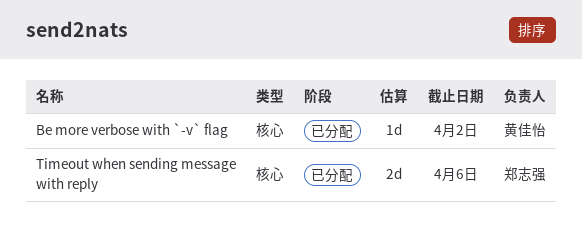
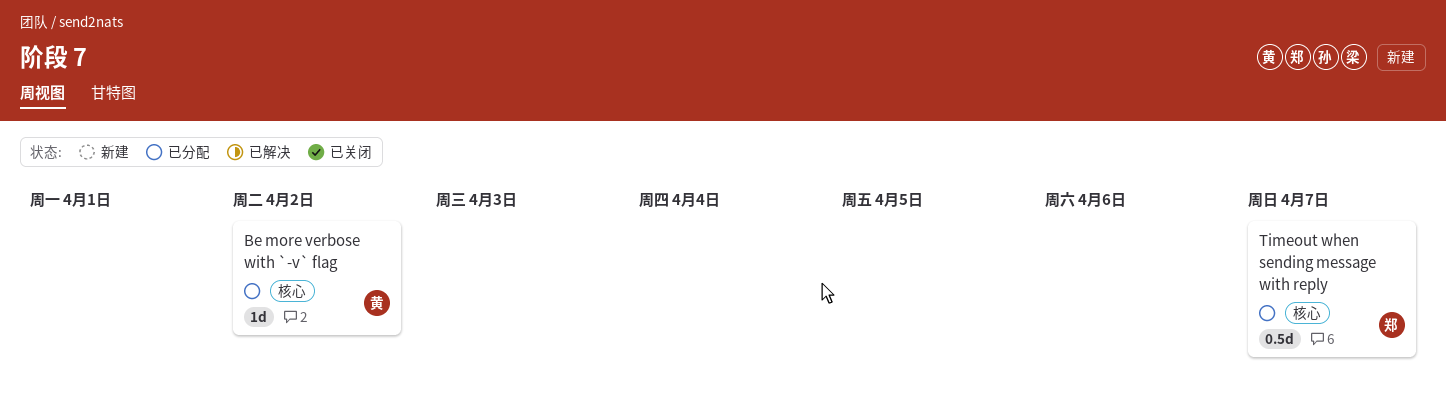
Timeout when sending message with reply, estimate: 2d -> 0.5d
Timeout when sending message with reply, due: Apr 6 -> Apr 7

